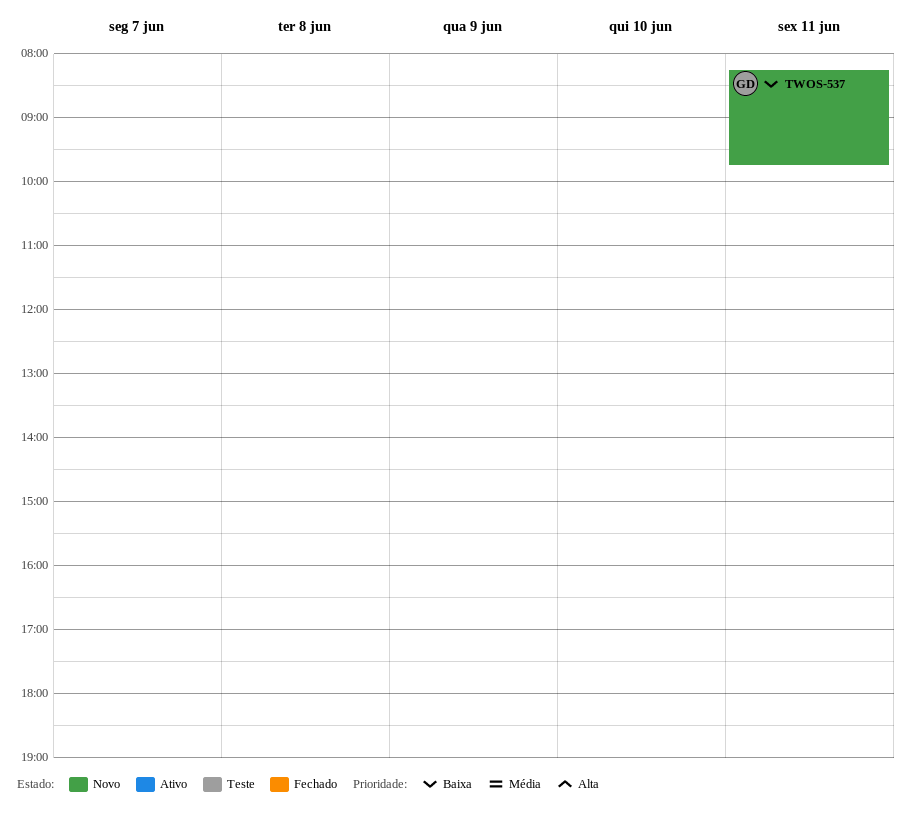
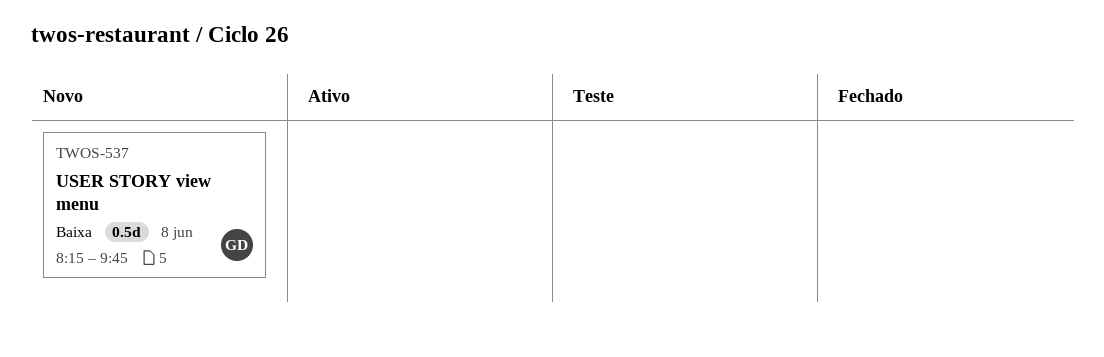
TWOS-537, day: Jun 11 -> Jun 8

